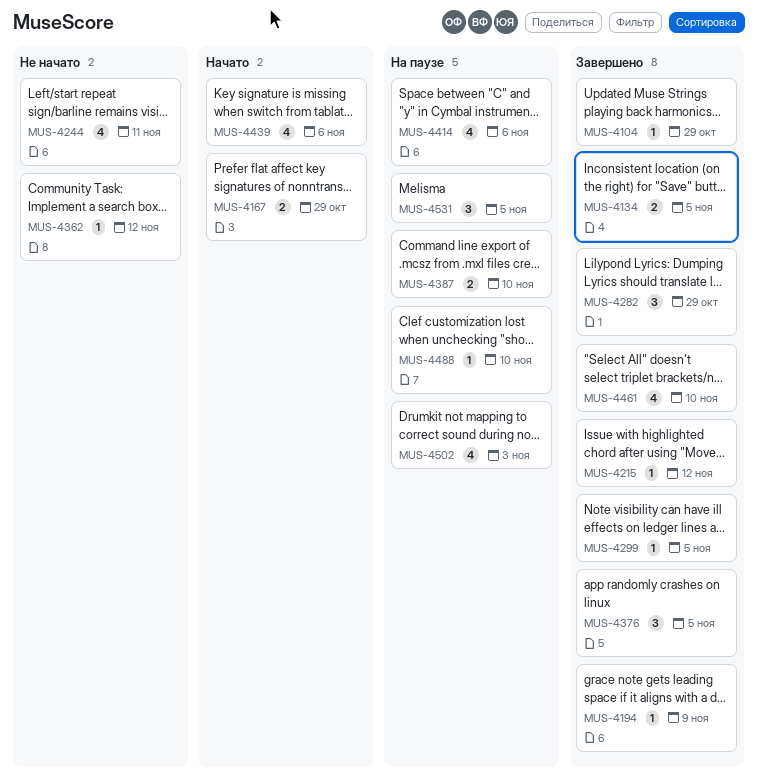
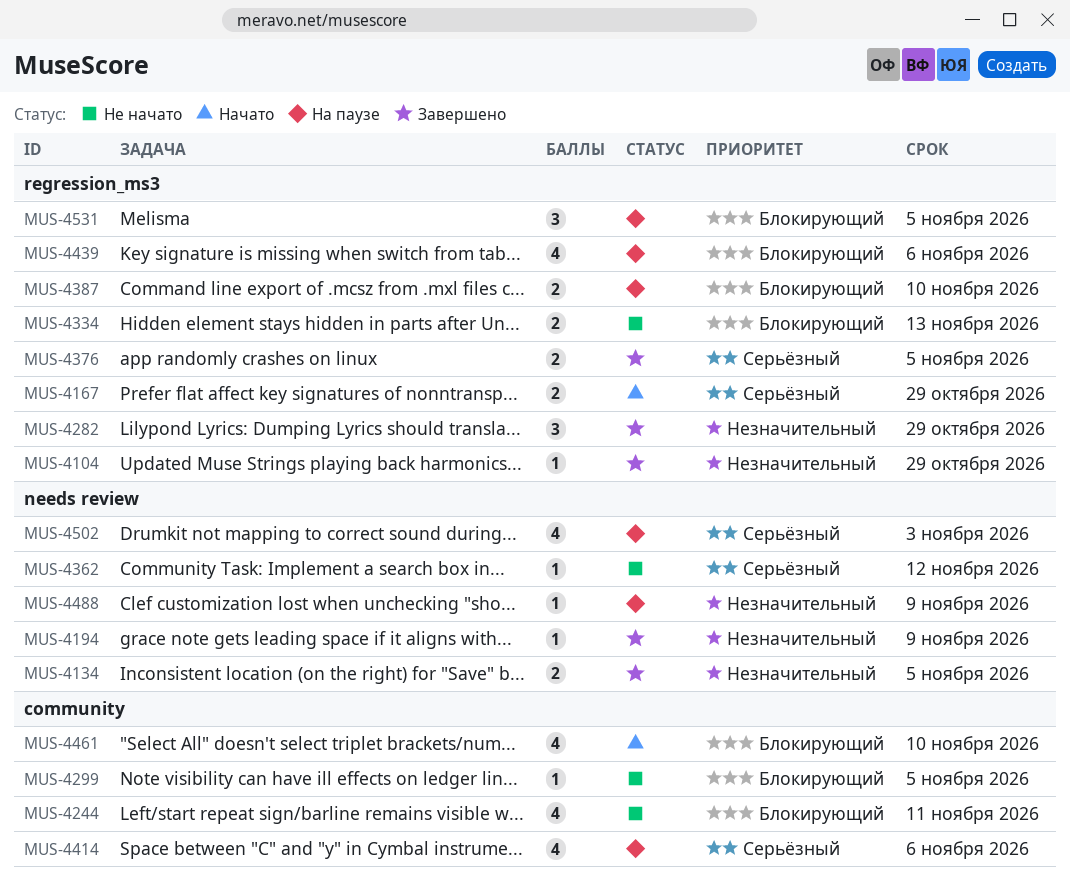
MUS-4215: present -> none
MUS-4299, status: Завершено -> Не начато
MUS-4334: none -> present
MUS-4376, estimate: 3 -> 2
MUS-4439, status: Начато -> На паузе
MUS-4461, status: Завершено -> Начато
MUS-4488, due: Nov 10 -> Nov 9

